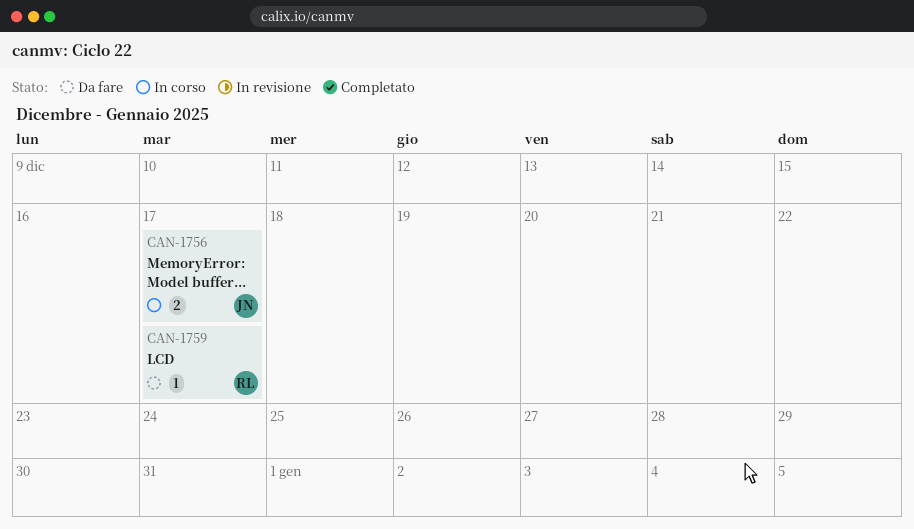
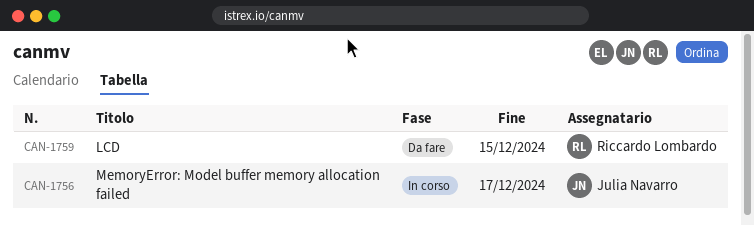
CAN-1759, due: Dec 17 -> Dec 15

